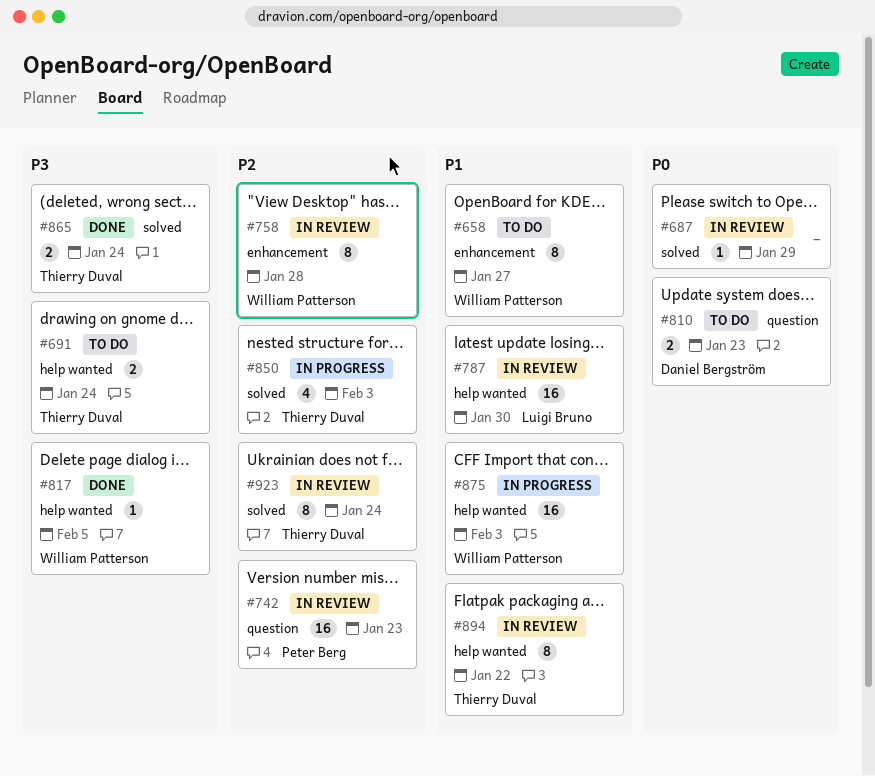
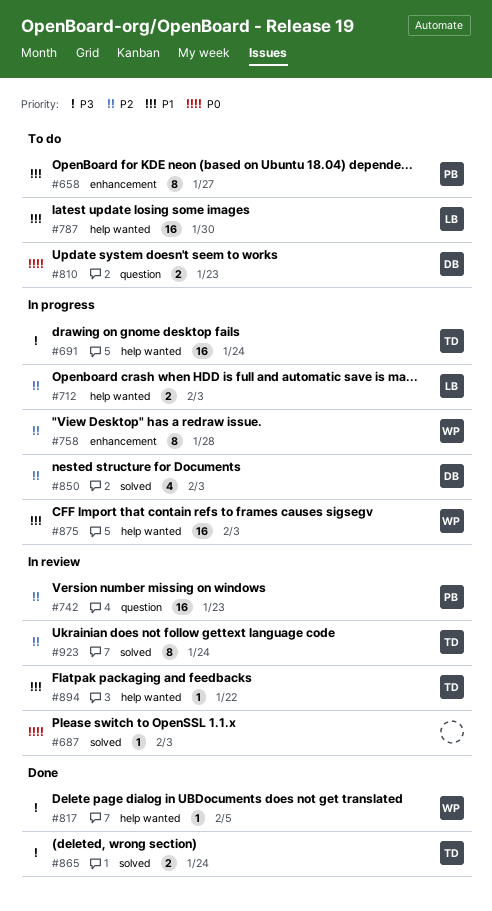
#658, owner: William Patterson -> Peter Berg
#687, due: Jan 29 -> Feb 3
#691, status: To do -> In progress
#691, estimate: 2 -> 16
#712: none -> present
#758, status: In review -> In progress
#787, status: In review -> To do
#850, owner: Thierry Duval -> Daniel Bergström
#894, estimate: 8 -> 1

